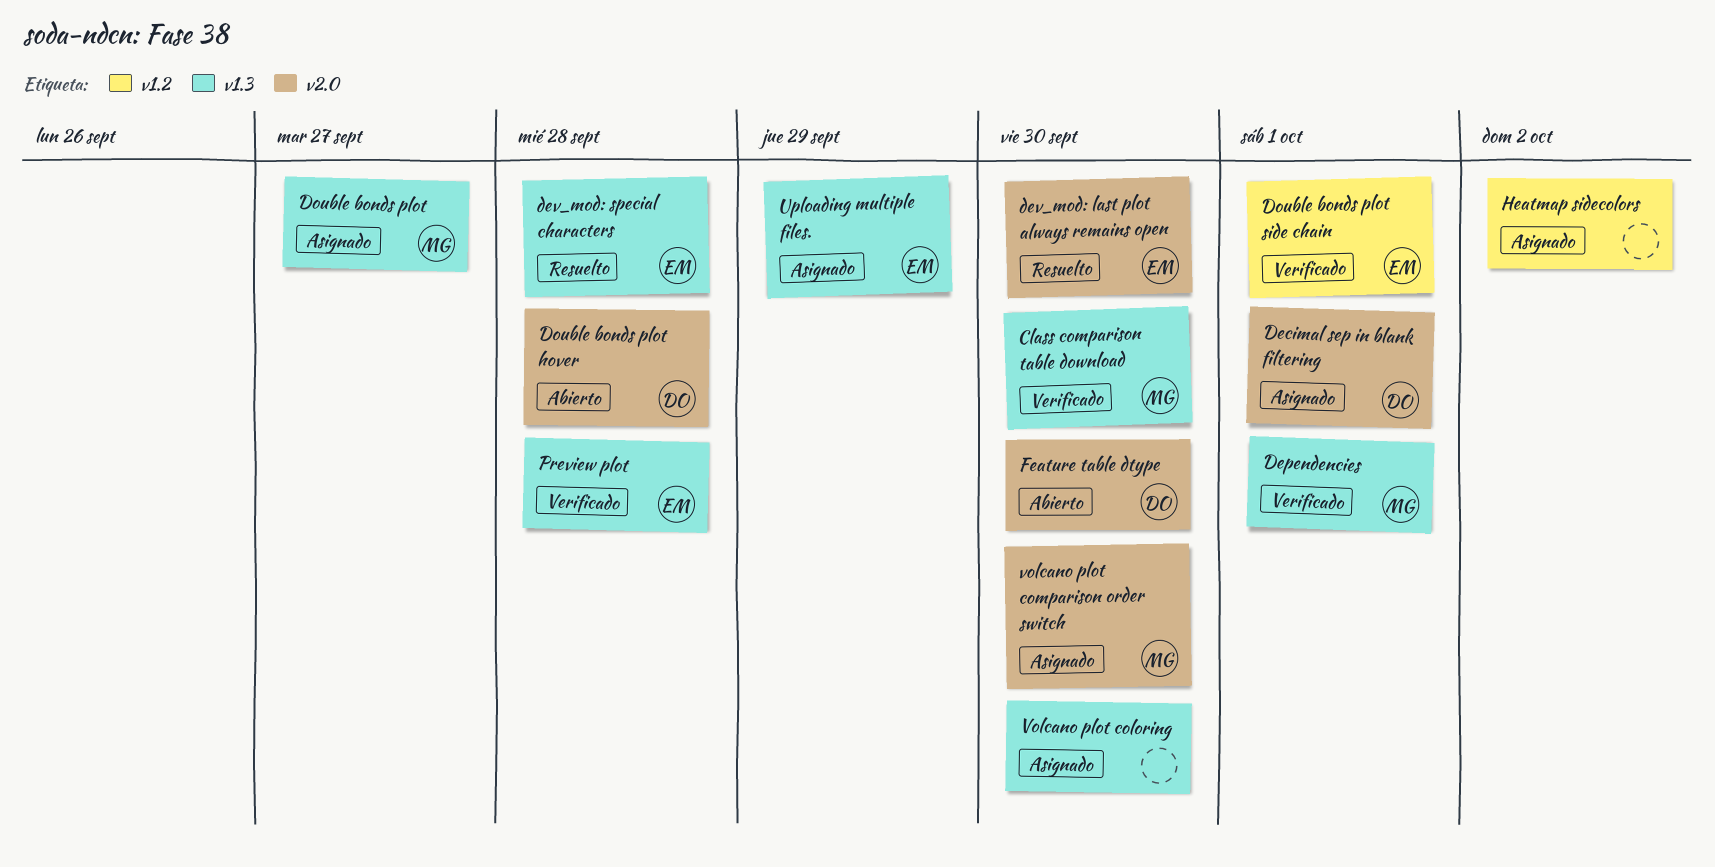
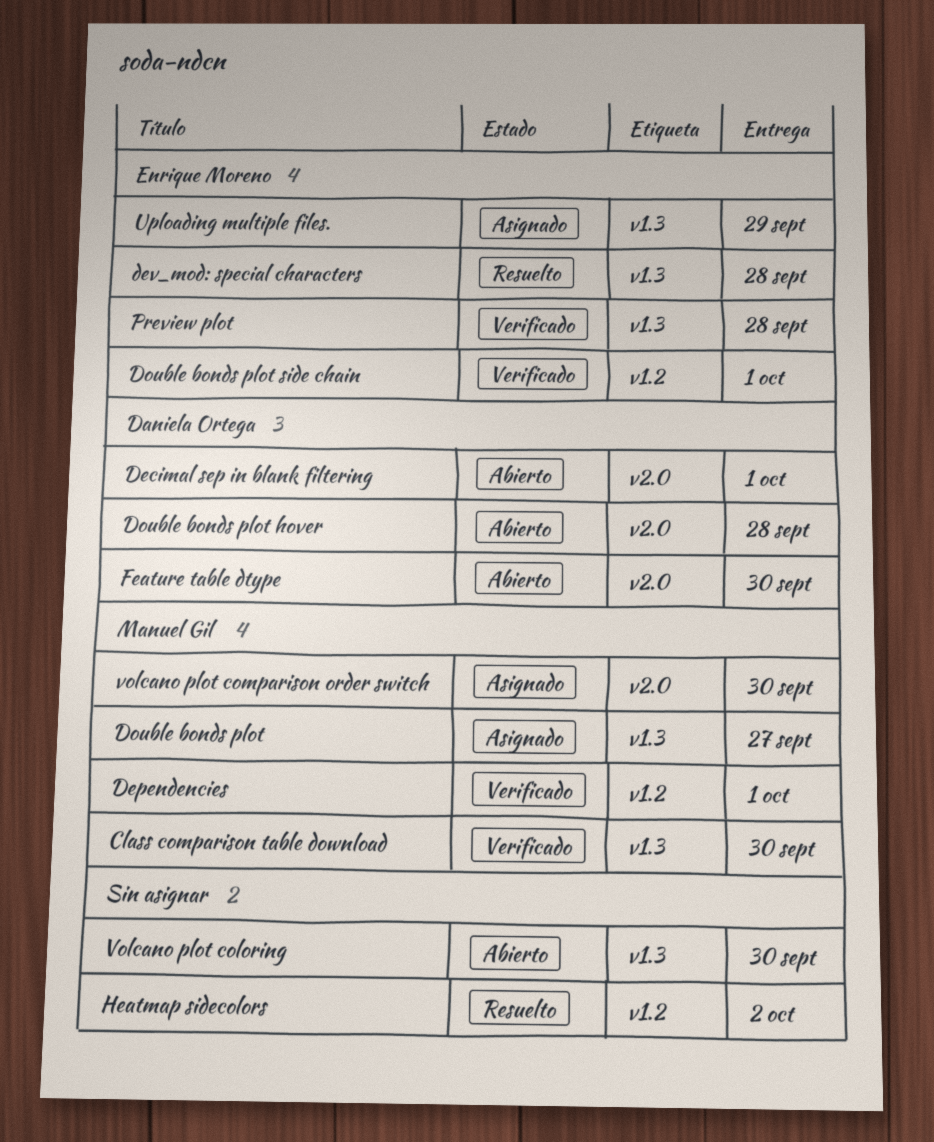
Decimal sep in blank filtering, status: Asignado -> Abierto
Dependencies, label: v1.3 -> v1.2
dev_mod: last plot always remains open: present -> none
Heatmap sidecolors, status: Asignado -> Resuelto
Volcano plot coloring, status: Asignado -> Abierto

